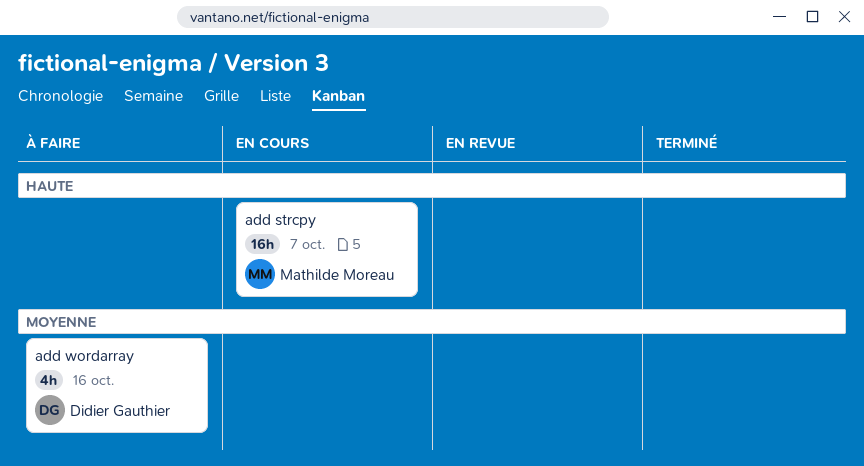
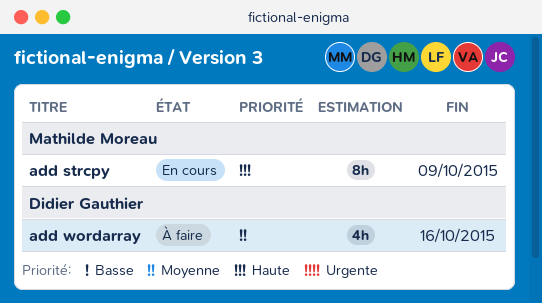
add strcpy, estimate: 16h -> 8h
add strcpy, due: Oct 7 -> Oct 9

